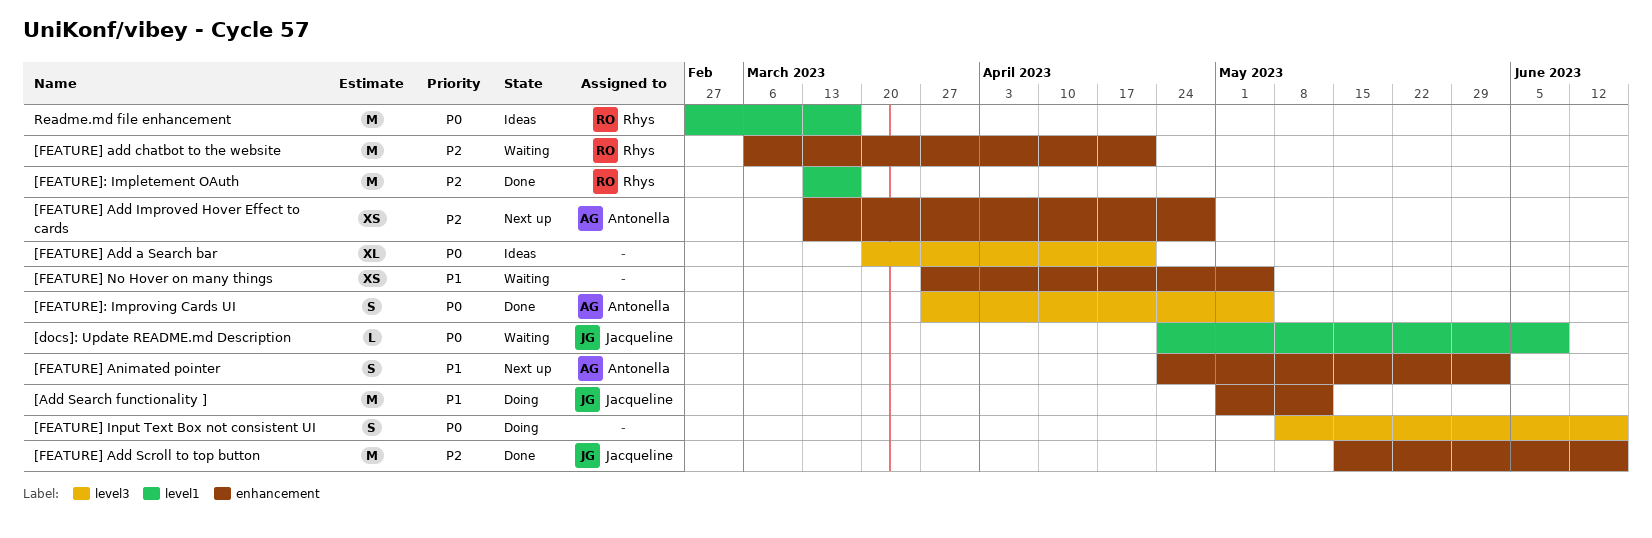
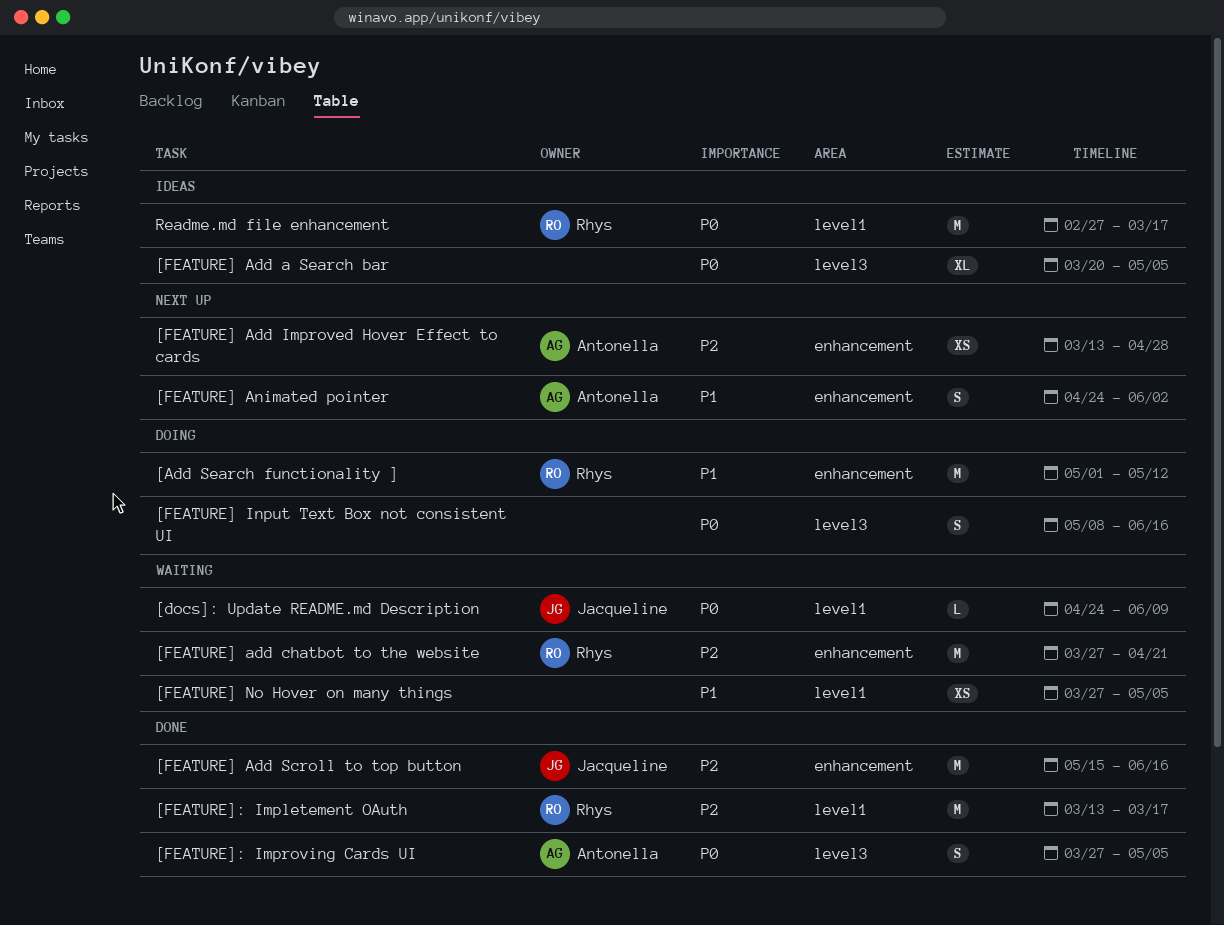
[Add Search functionality ], owner: Jacqueline -> Rhys
[FEATURE] Add a Search bar, due: Apr 21 -> May 5
[FEATURE] add chatbot to the website, start: Mar 6 -> Mar 27
[FEATURE] No Hover on many things, label: enhancement -> level1

